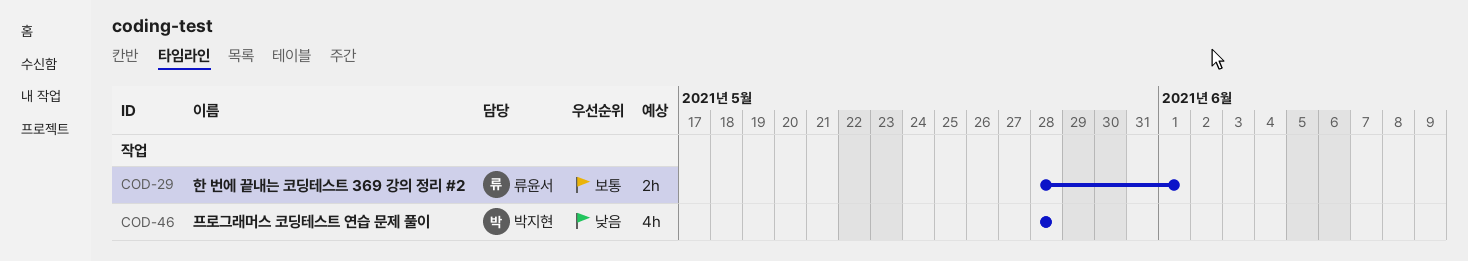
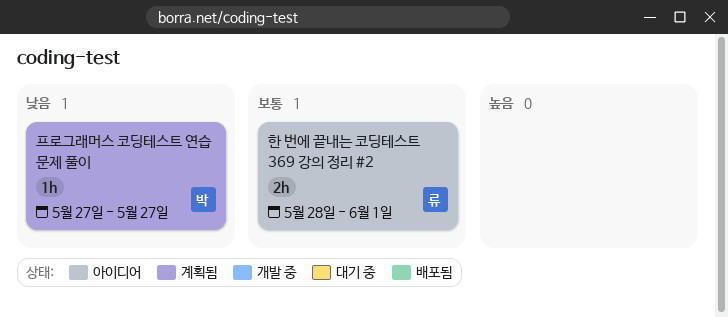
프로그래머스 코딩테스트 연습 문제 풀이, estimate: 4h -> 1h
프로그래머스 코딩테스트 연습 문제 풀이, start: May 28 -> May 27
프로그래머스 코딩테스트 연습 문제 풀이, due: May 28 -> May 27

